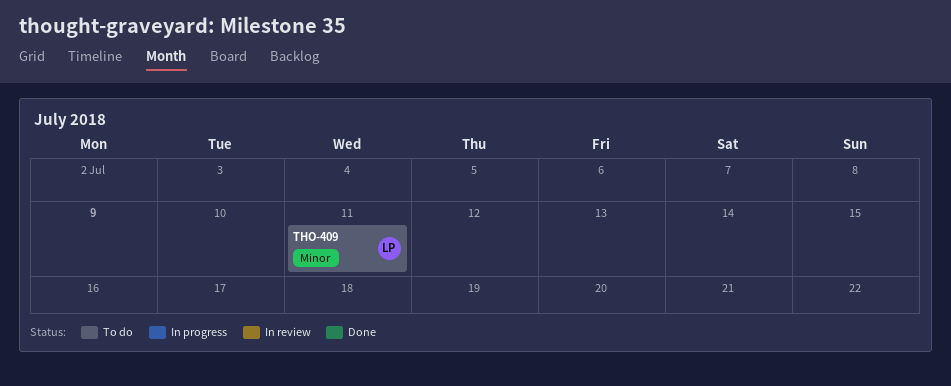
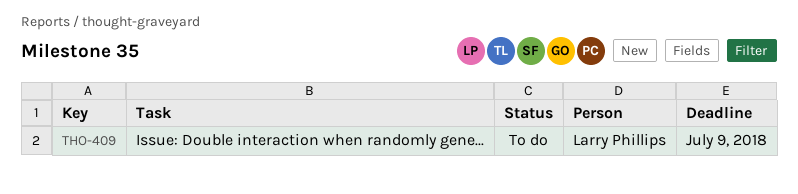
THO-409, due: Jul 11 -> Jul 9

